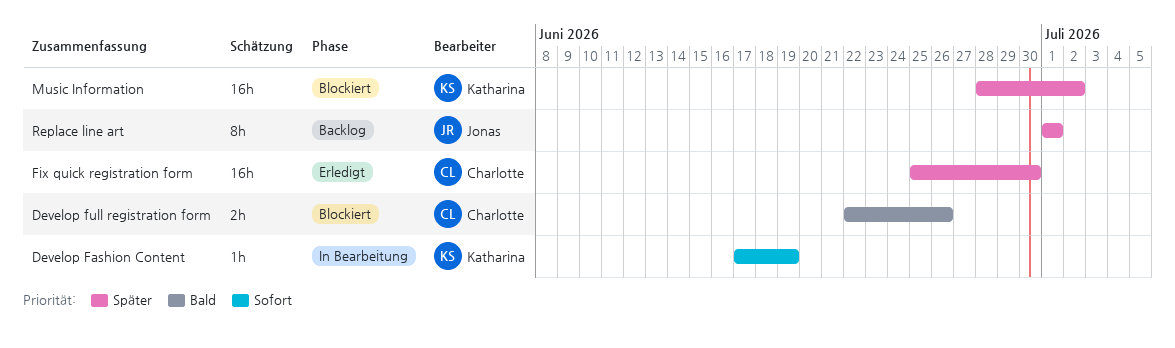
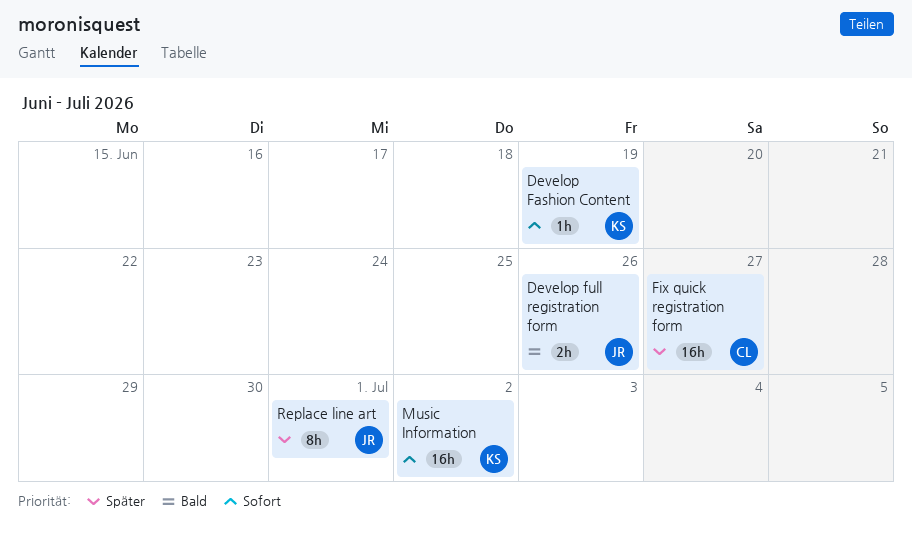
Develop full registration form, owner: Charlotte -> Jonas
Fix quick registration form, due: Jun 30 -> Jun 27
Music Information, priority: Später -> Sofort

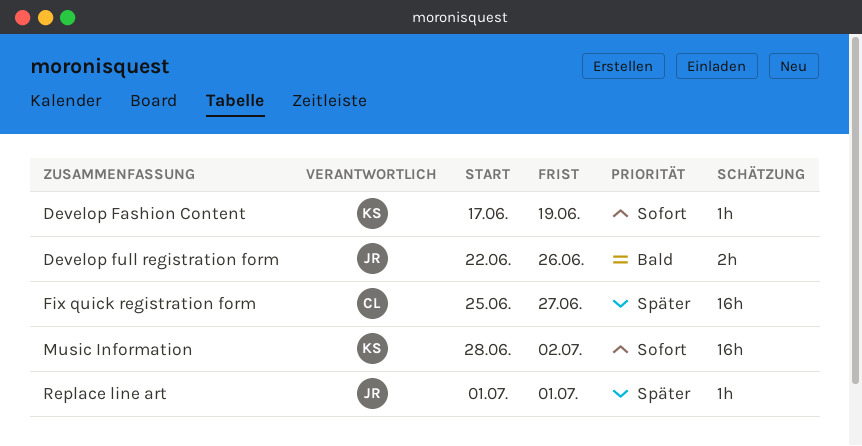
Replace line art, estimate: 8h -> 1h

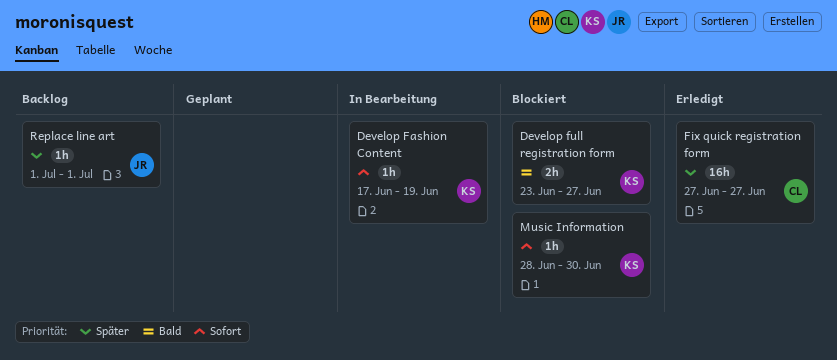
Develop full registration form, owner: JR -> KS
Develop full registration form, start: Jun 22 -> Jun 23
Develop full registration form, due: Jun 26 -> Jun 27
Fix quick registration form, start: Jun 25 -> Jun 27
Music Information, estimate: 16h -> 1h
Music Information, due: Jul 2 -> Jun 30

